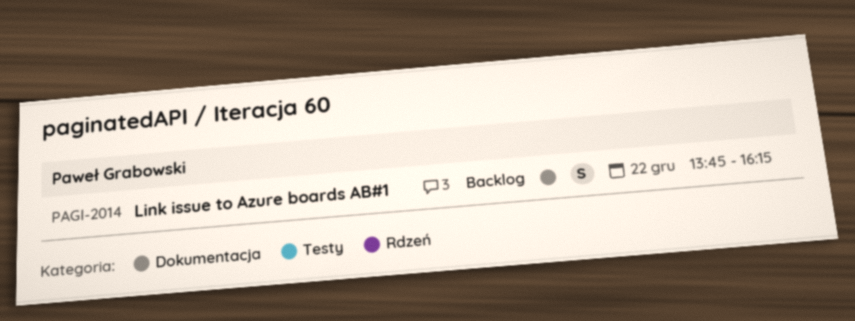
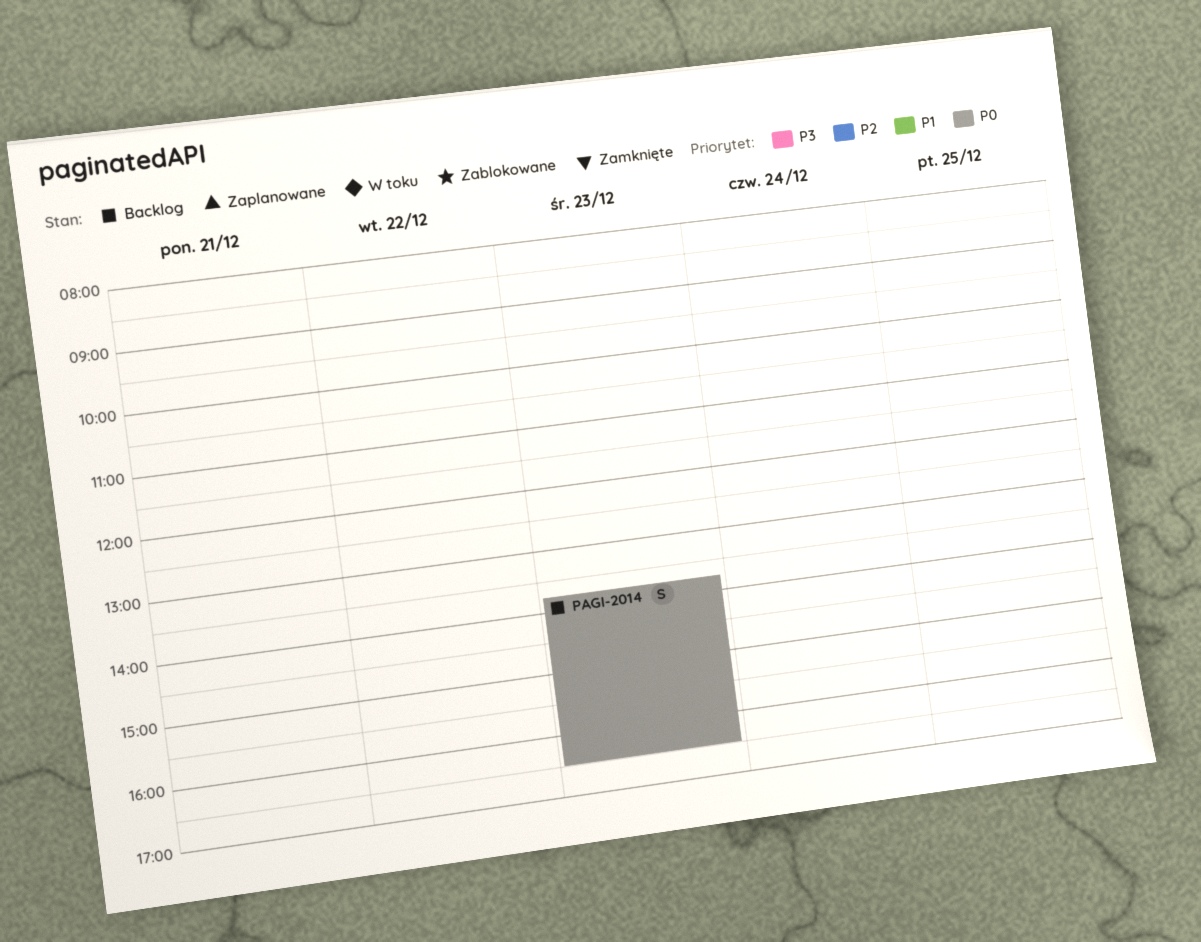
PAGI-2014, day: Dec 22 -> Dec 23
PAGI-2014, ends: 16:15 -> 16:30

